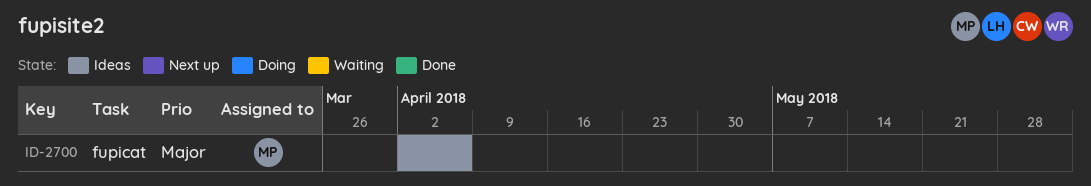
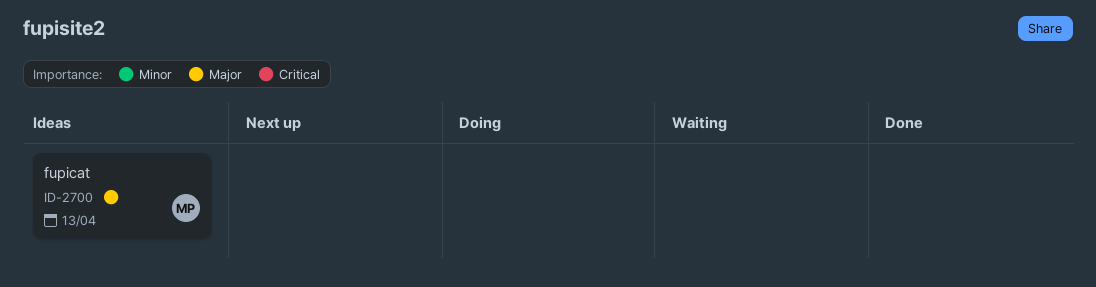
ID-2700, due: Apr 6 -> Apr 13

